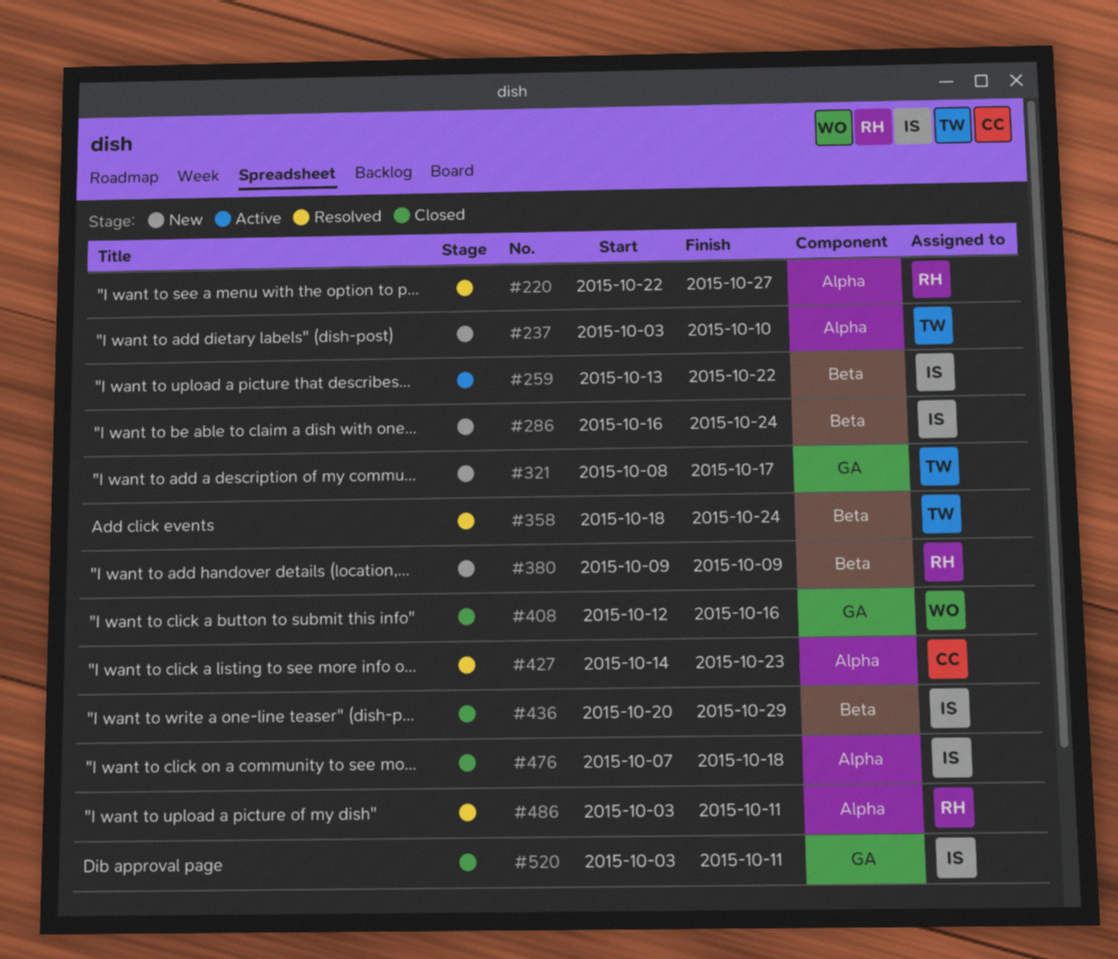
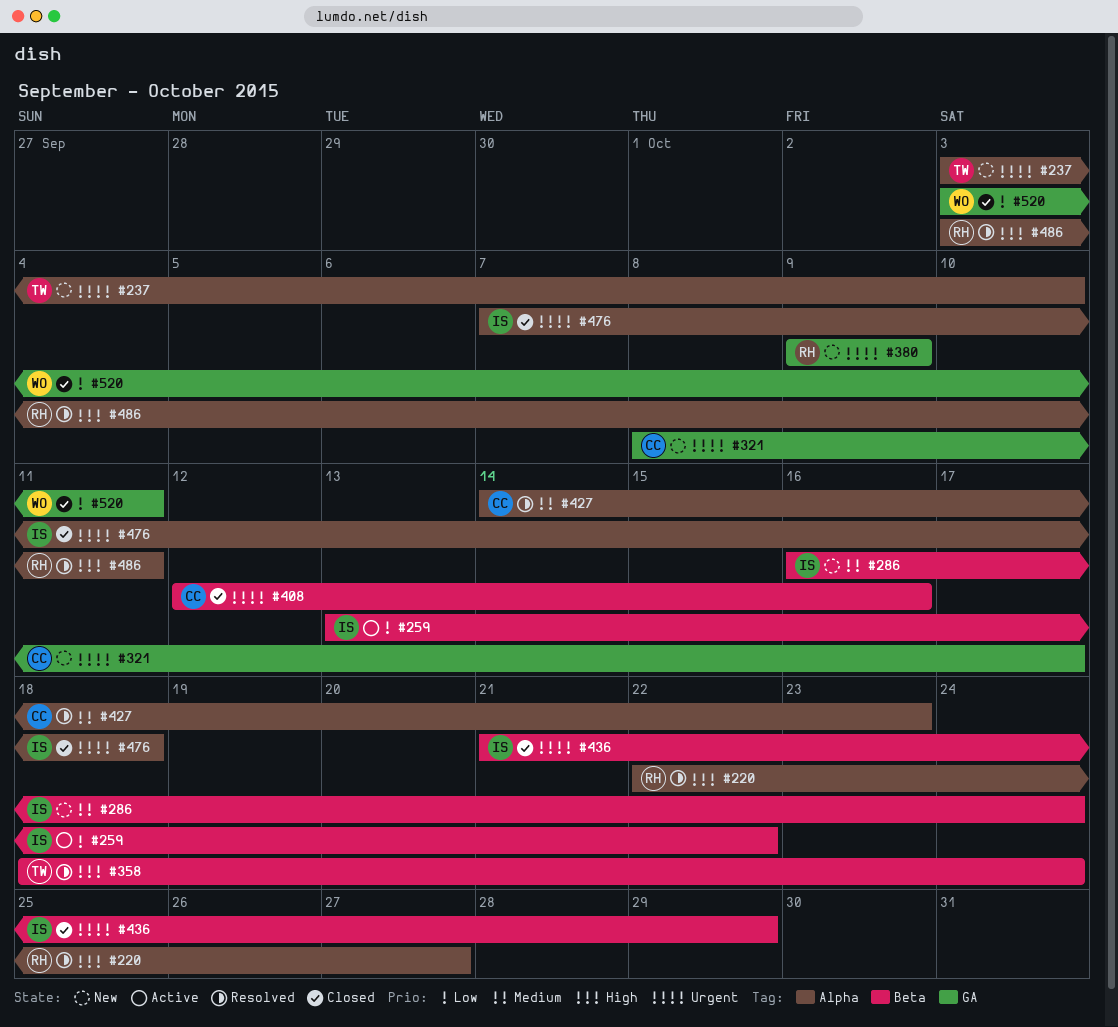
#321, owner: TW -> CC
#380, label: Beta -> GA
#408, owner: WO -> CC
#408, label: GA -> Beta
#436, start: Oct 20 -> Oct 21
#520, owner: IS -> WO

